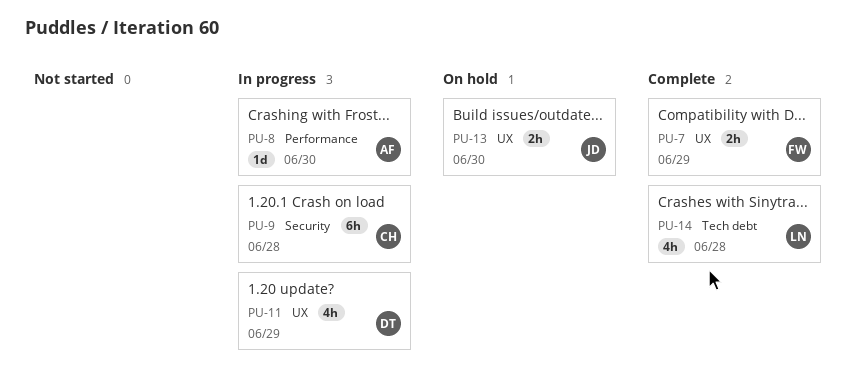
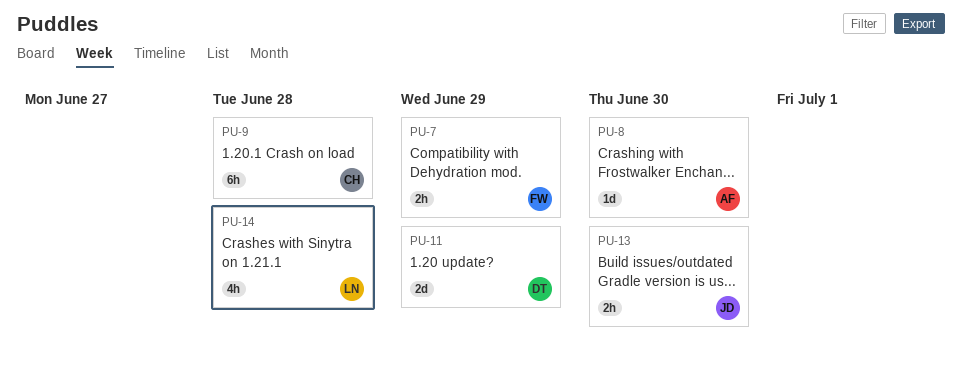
PU-11, estimate: 4h -> 2d

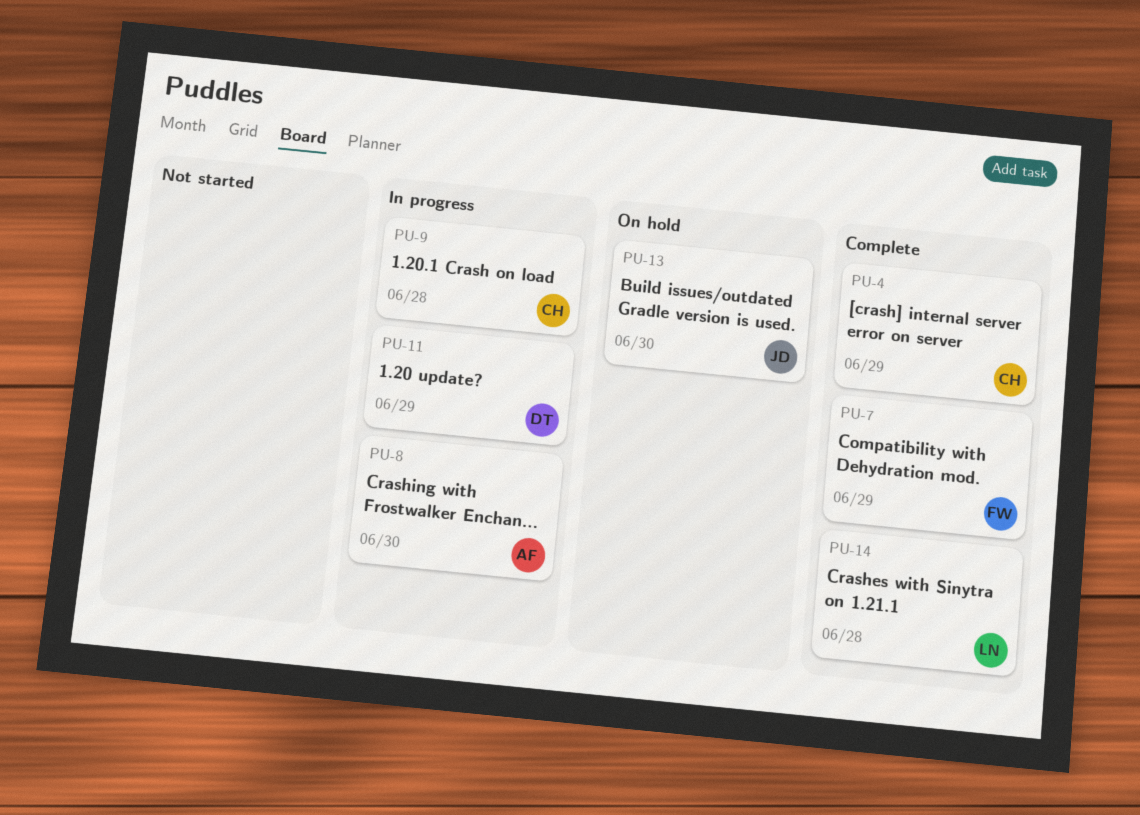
PU-4: none -> present

